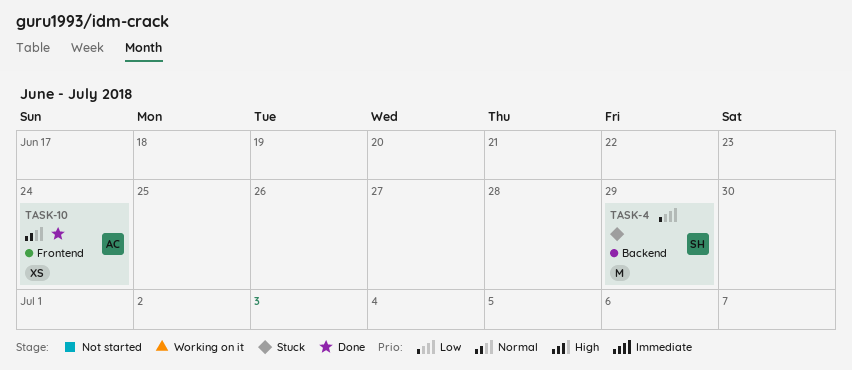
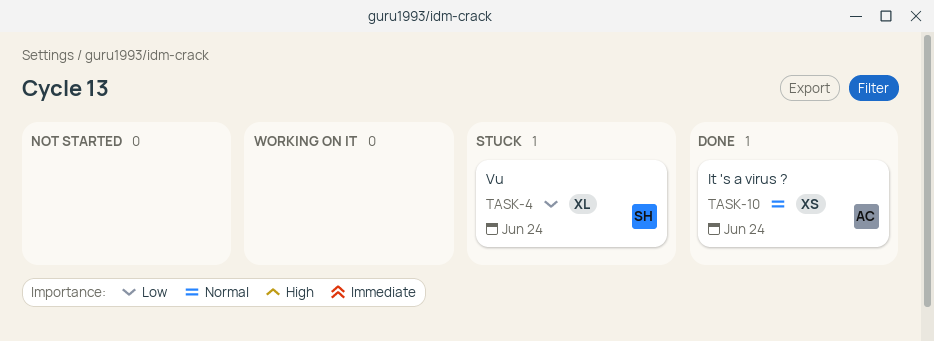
TASK-4, estimate: M -> XL
TASK-4, due: Jun 29 -> Jun 24

